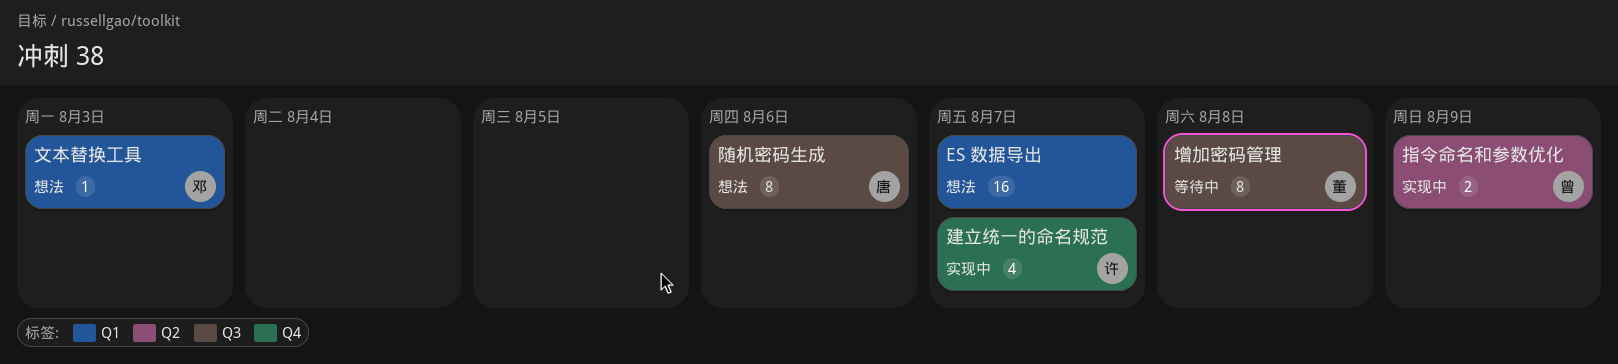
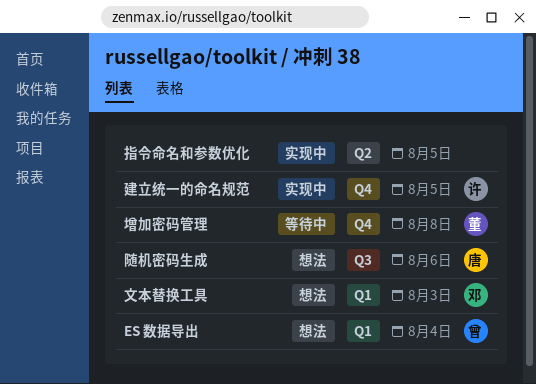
ES 数据导出, owner: none -> 曾
ES 数据导出, due: Aug 7 -> Aug 4
增加密码管理, label: Q3 -> Q4
建立统一的命名规范, due: Aug 7 -> Aug 5
指令命名和参数优化, owner: 曾 -> none
指令命名和参数优化, due: Aug 9 -> Aug 5

